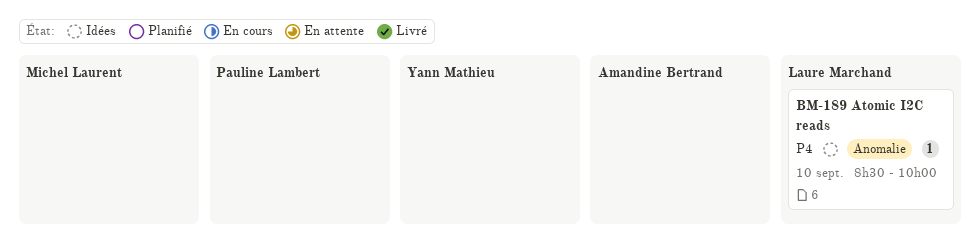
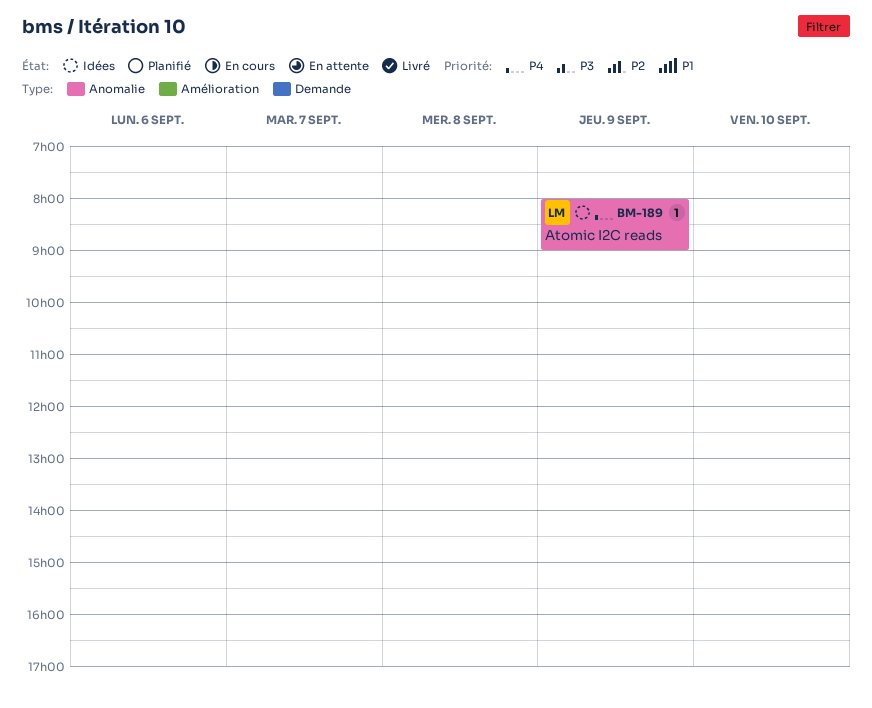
BM-189, day: Sep 10 -> Sep 9
BM-189, begins: 08:30 -> 08:00
BM-189, ends: 10:00 -> 09:00

